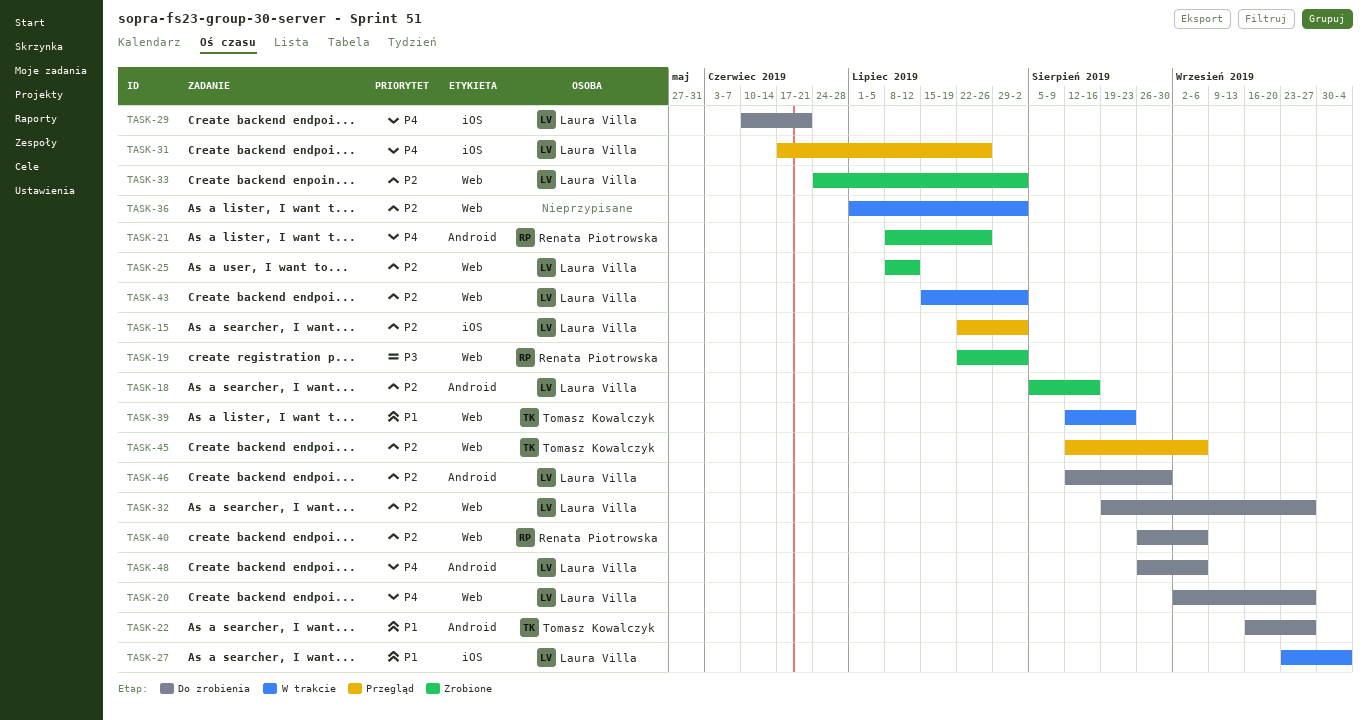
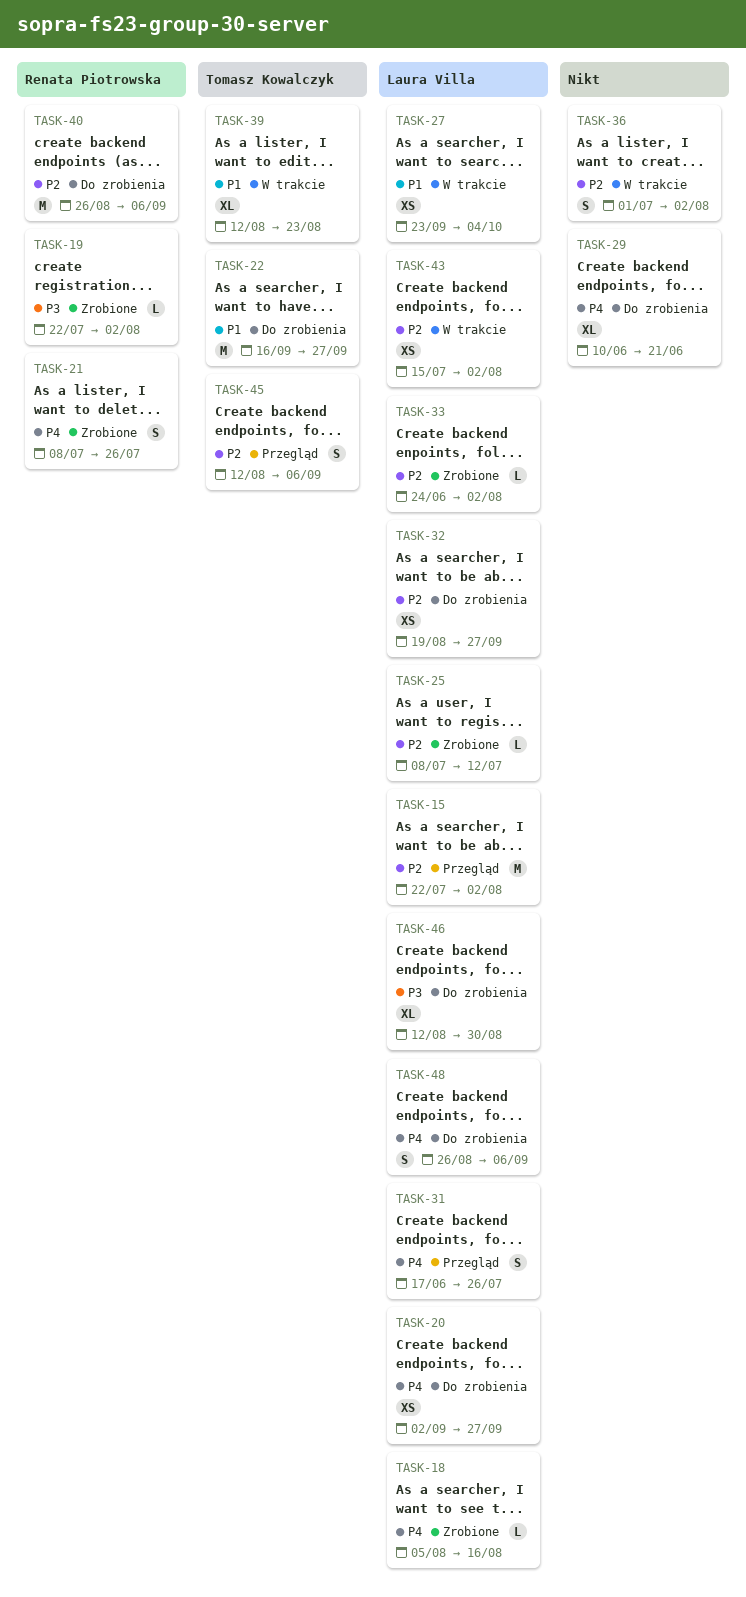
TASK-18, priority: P2 -> P4
TASK-29, owner: Laura Villa -> none
TASK-46, priority: P2 -> P3

